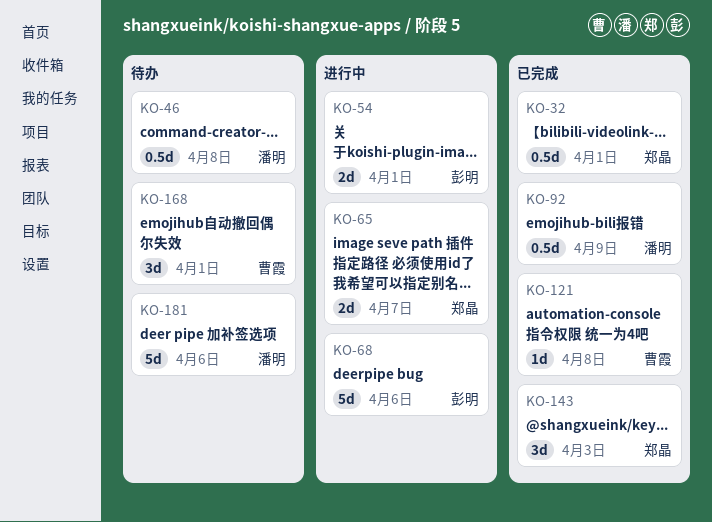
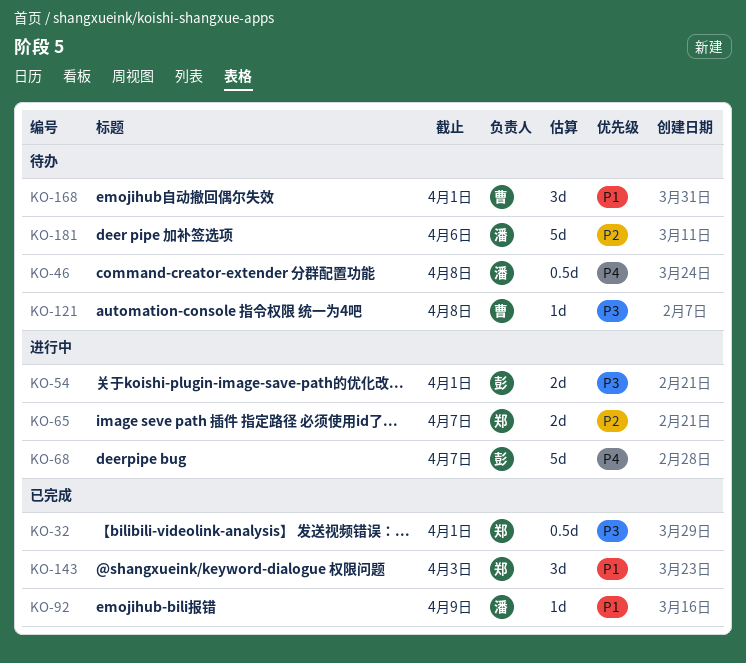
KO-68, due: Apr 6 -> Apr 7
KO-92, estimate: 0.5d -> 1d
KO-121, status: 已完成 -> 待办

